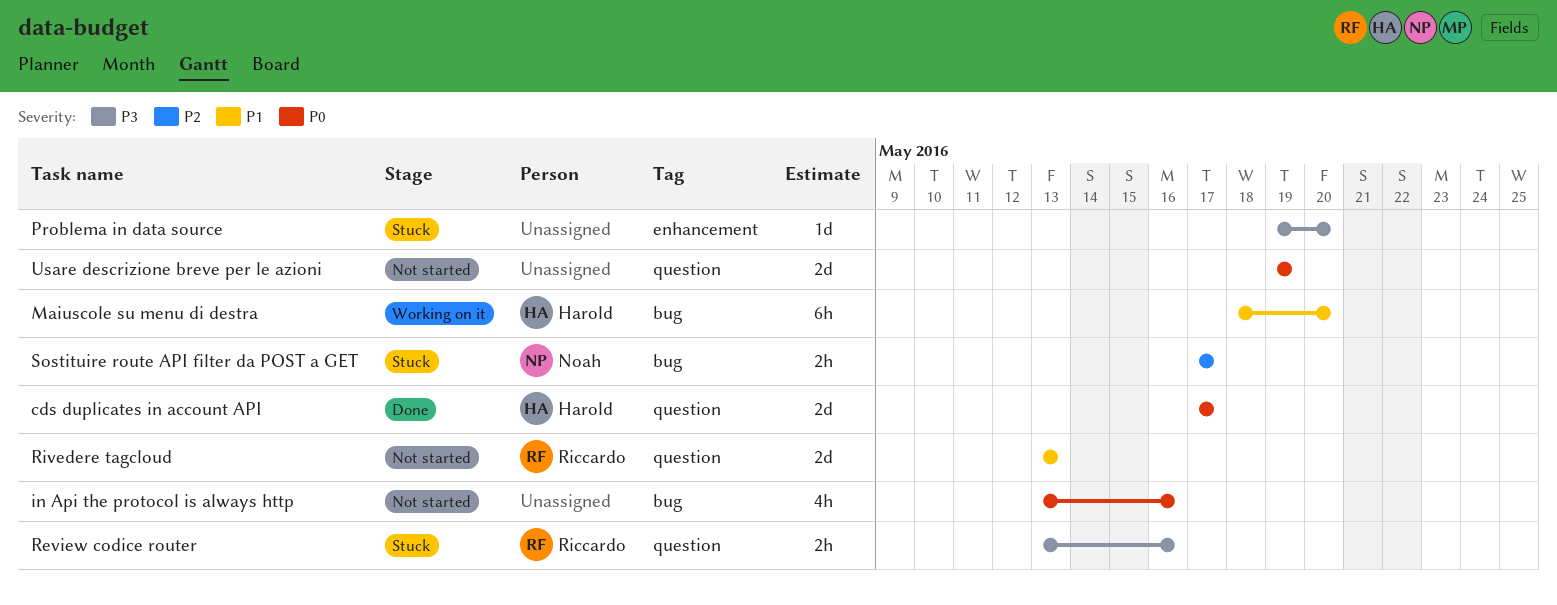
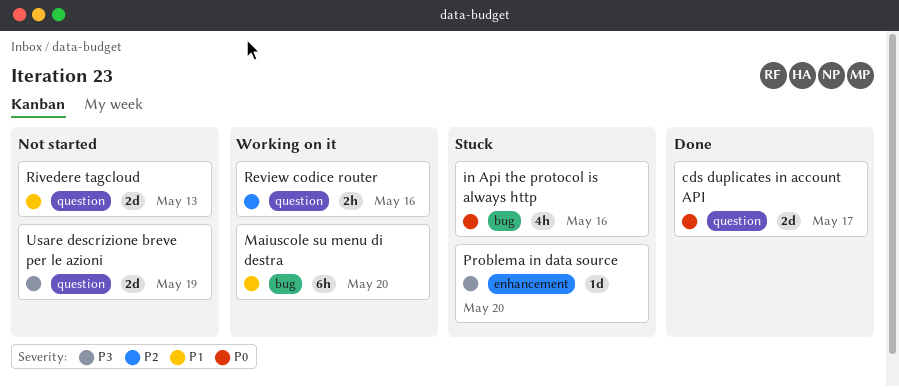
in Api the protocol is always http, status: Not started -> Stuck
Review codice router, status: Stuck -> Working on it
Review codice router, priority: P3 -> P2
Sostituire route API filter da POST a GET: present -> none
Usare descrizione breve per le azioni, priority: P0 -> P3

